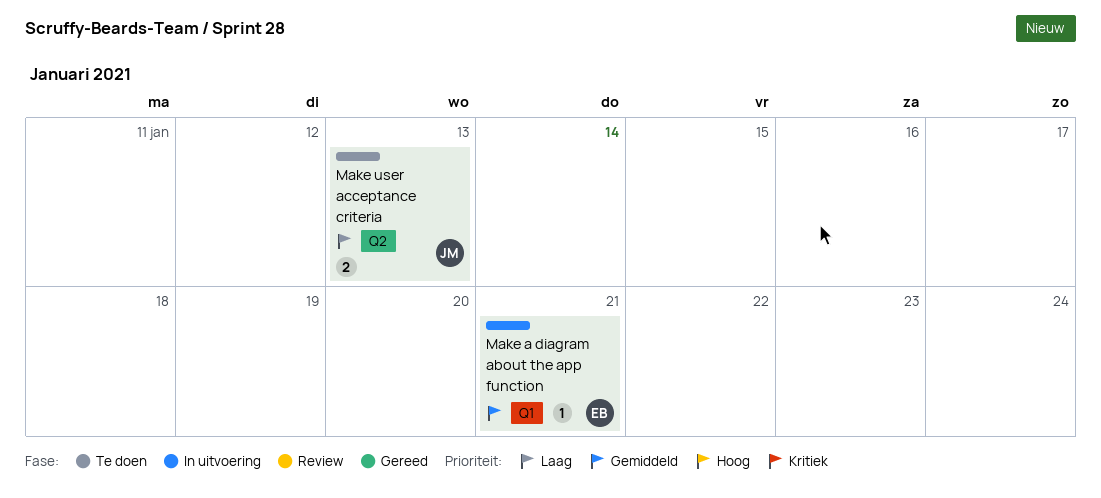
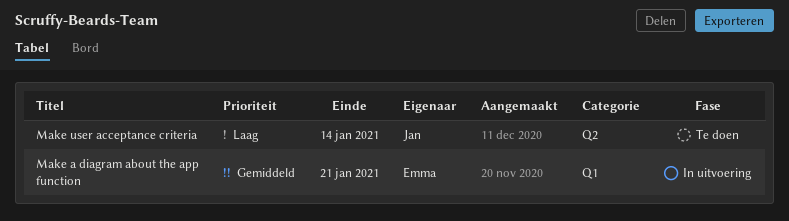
Make user acceptance criteria, due: Jan 13 -> Jan 14

